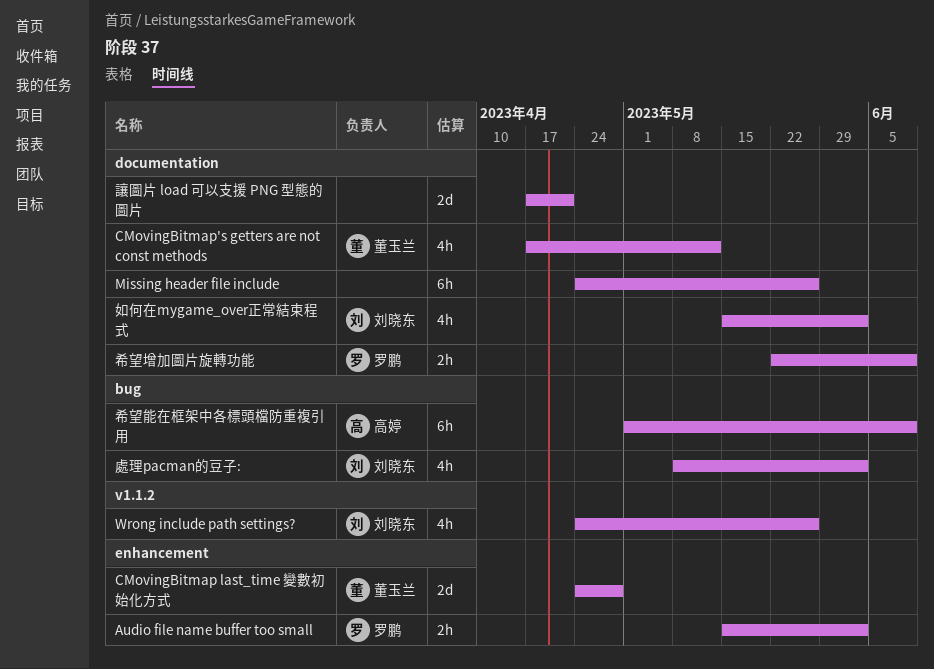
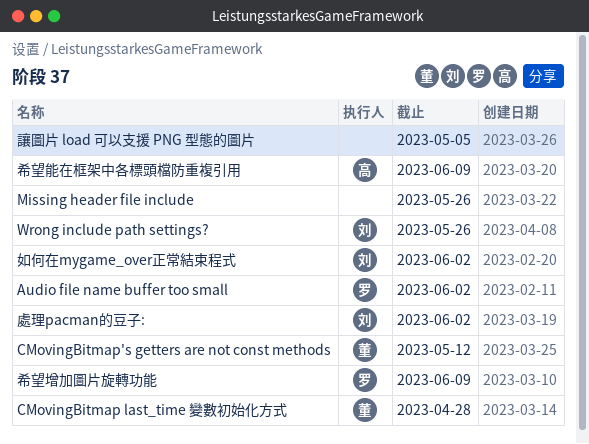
讓圖片 load 可以支援 PNG 型態的圖片, due: Apr 21 -> May 5

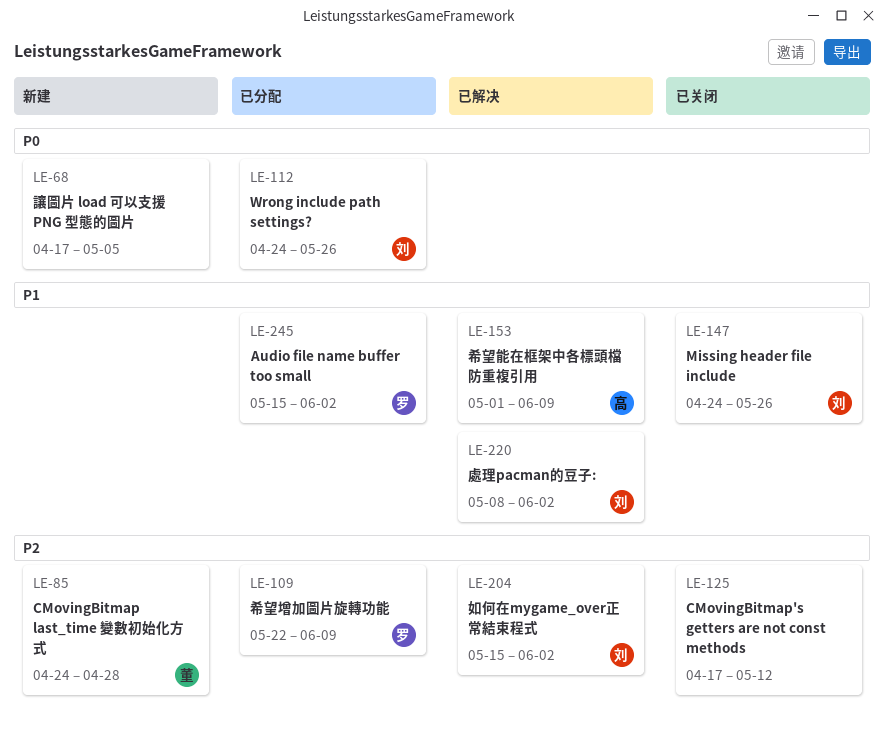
CMovingBitmap's getters are not const methods, owner: 董 -> none
Missing header file include, owner: none -> 刘

